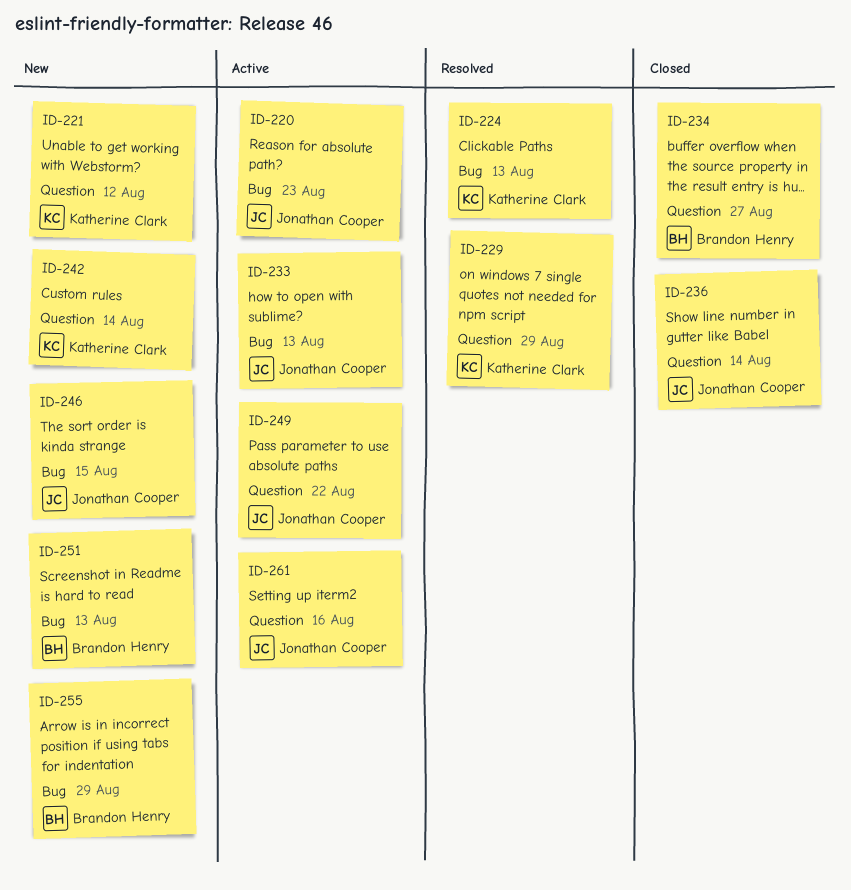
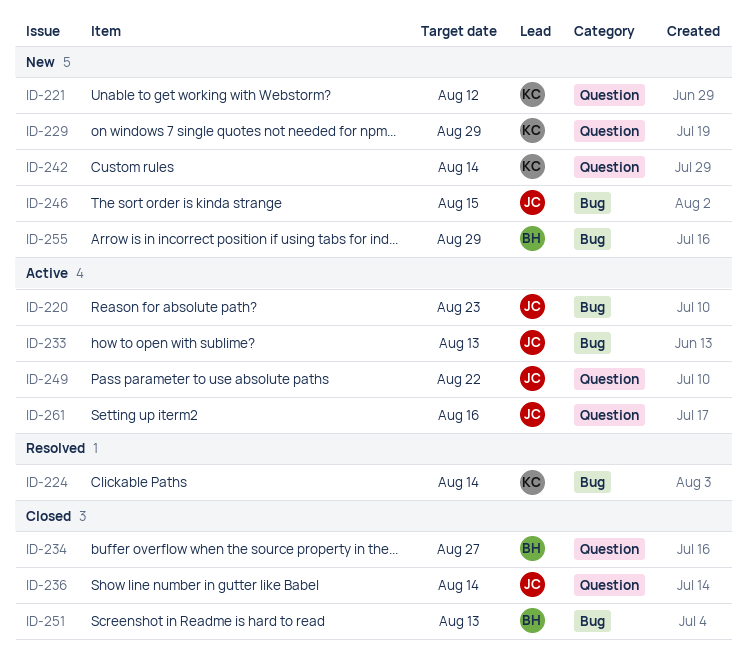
ID-224, due: Aug 13 -> Aug 14
ID-229, status: Resolved -> New
ID-251, status: New -> Closed

